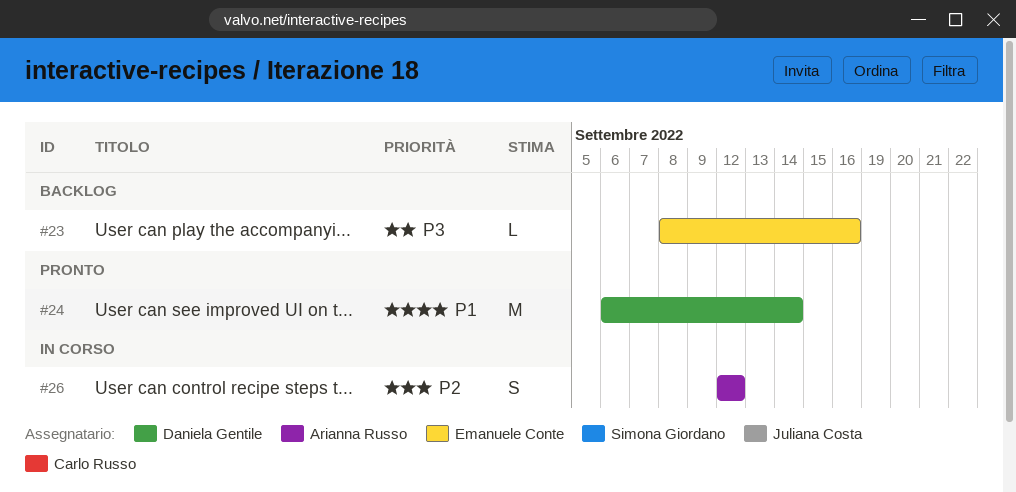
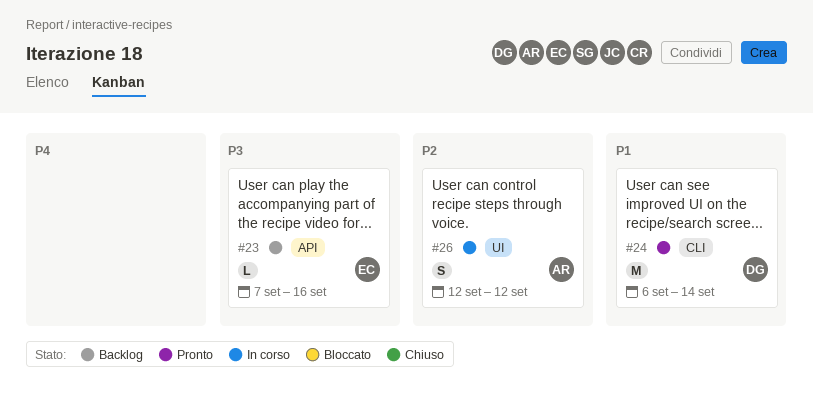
#23, start: Sep 8 -> Sep 7

